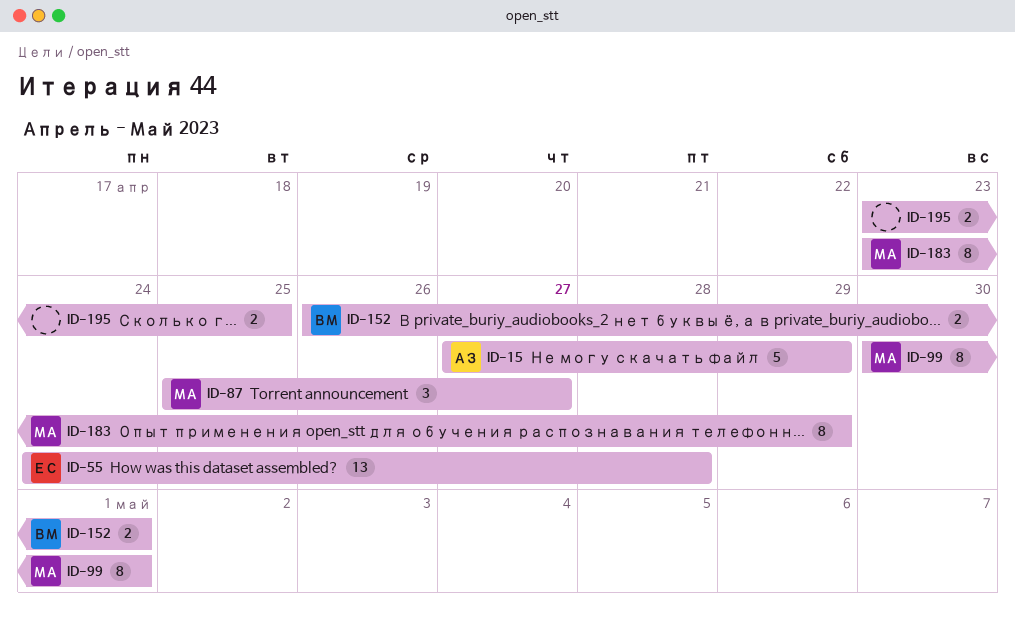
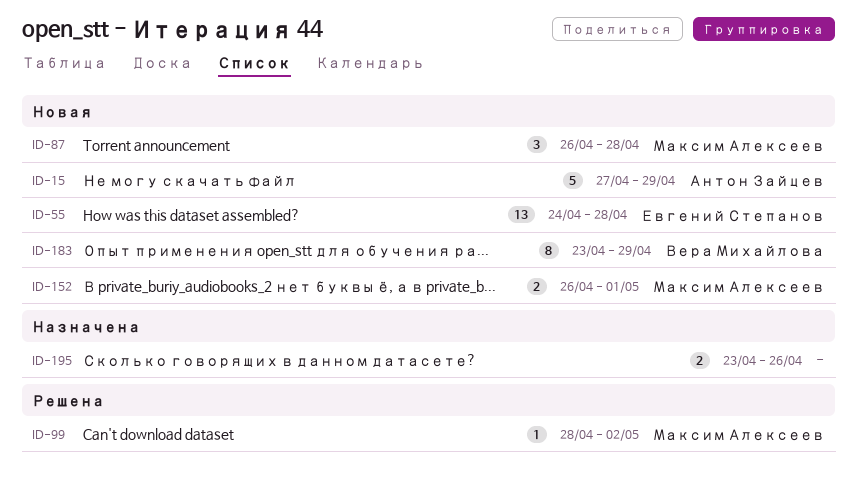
ID-87, start: Apr 25 -> Apr 26
ID-87, due: Apr 27 -> Apr 28
ID-99, estimate: 8 -> 1
ID-99, start: Apr 30 -> Apr 28
ID-99, due: May 1 -> May 2
ID-152, owner: Вера Михайлова -> Максим Алексеев
ID-183, owner: Максим Алексеев -> Вера Михайлова
ID-195, due: Apr 25 -> Apr 26

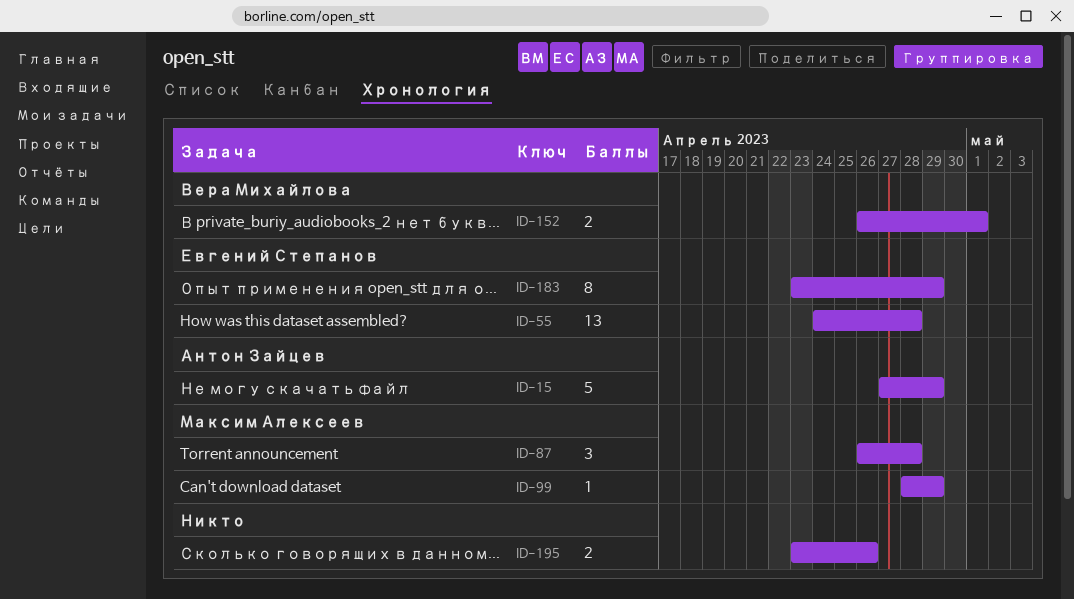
ID-99, due: May 2 -> Apr 29
ID-152, owner: Максим Алексеев -> Вера Михайлова
ID-183, owner: Вера Михайлова -> Евгений Степанов

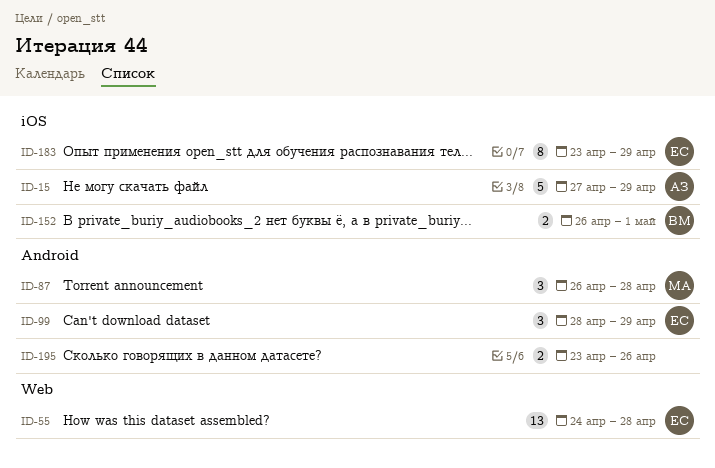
ID-99, owner: Максим Алексеев -> Евгений Степанов
ID-99, estimate: 1 -> 3

